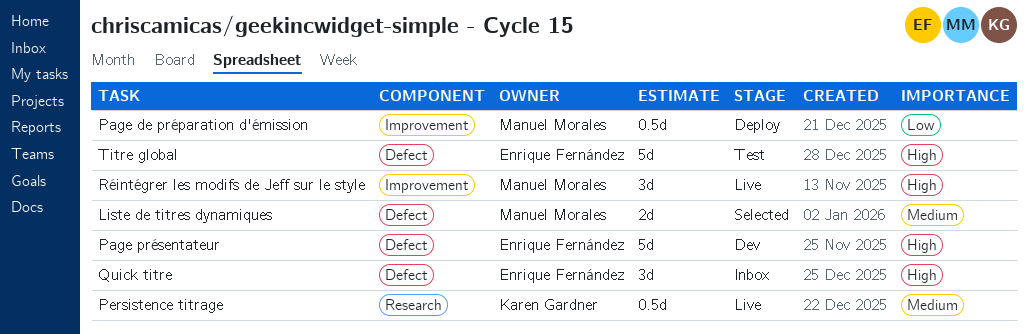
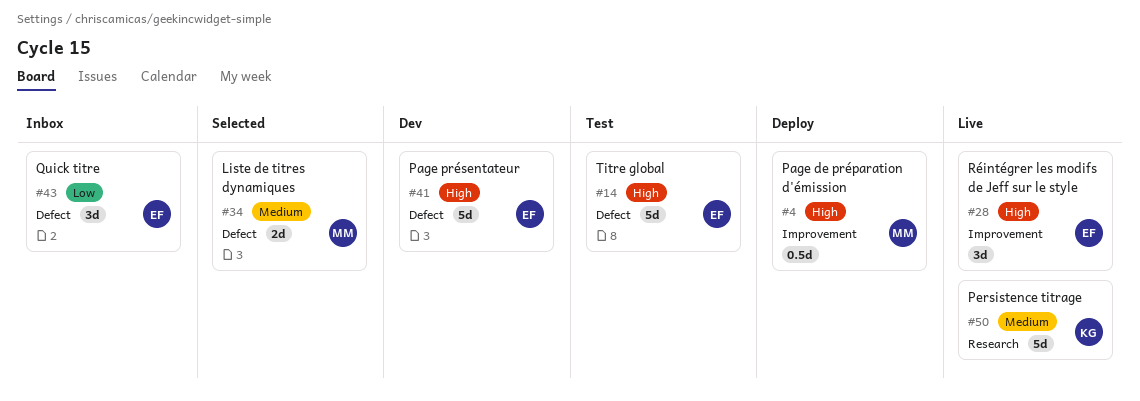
Page de préparation d'émission, priority: Low -> High
Persistence titrage, estimate: 0.5d -> 5d
Quick titre, priority: High -> Low
Réintégrer les modifs de Jeff sur le style, owner: Manuel Morales -> Enrique Fernández

